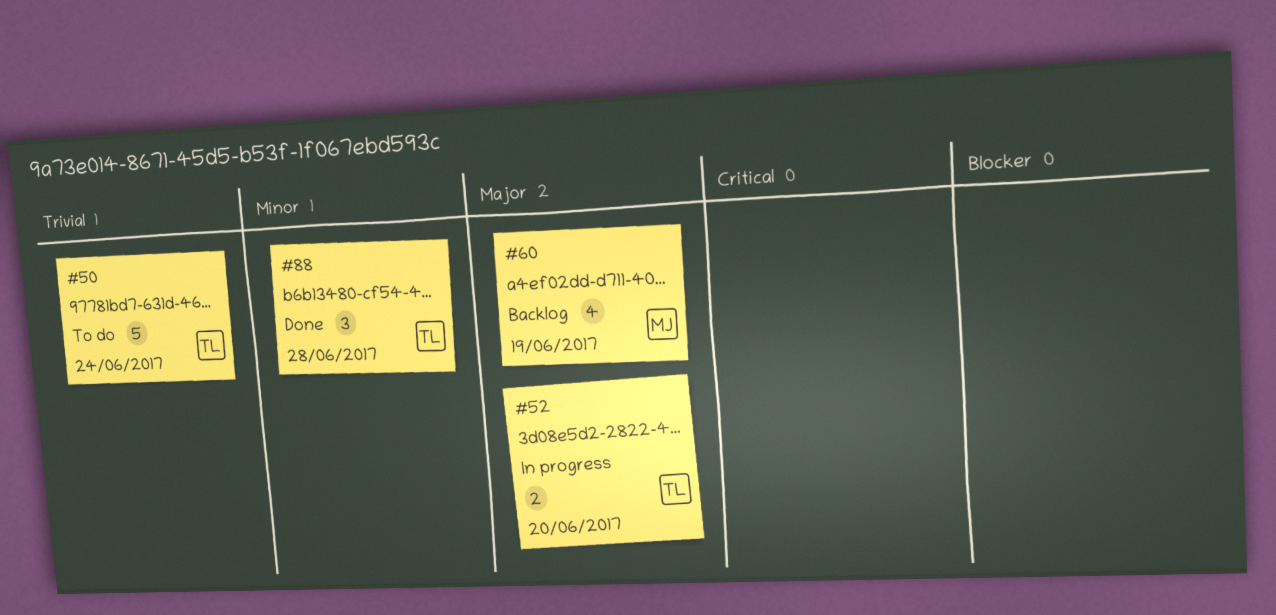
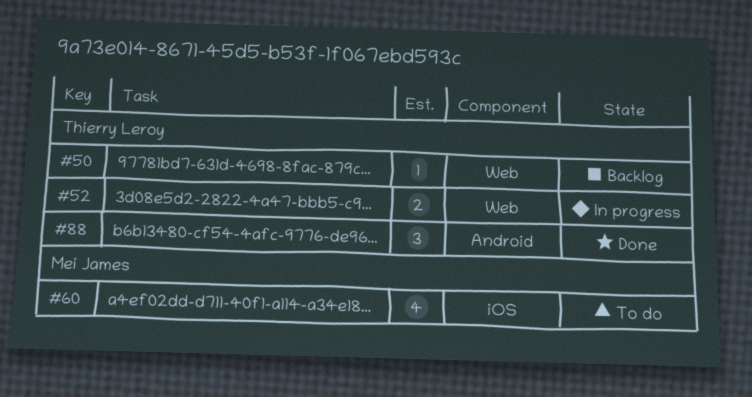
#50, status: To do -> Backlog
#50, estimate: 5 -> 1
#60, status: Backlog -> To do

